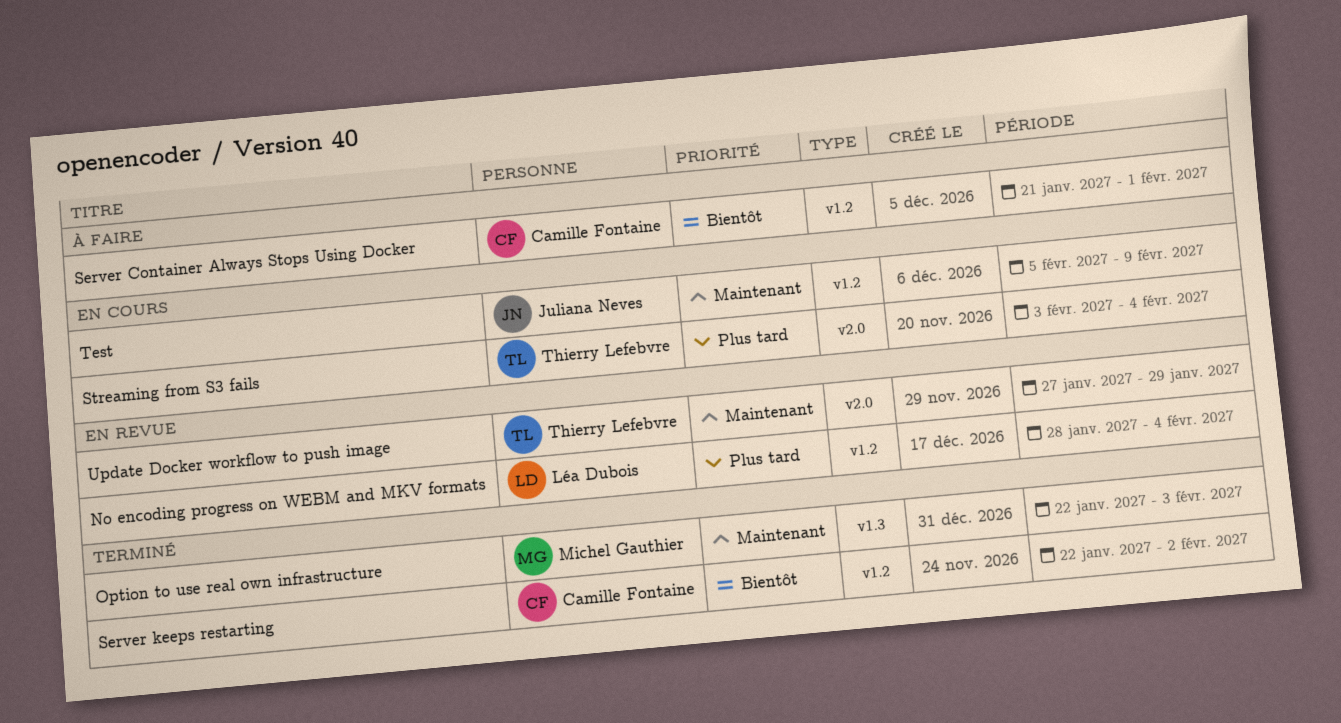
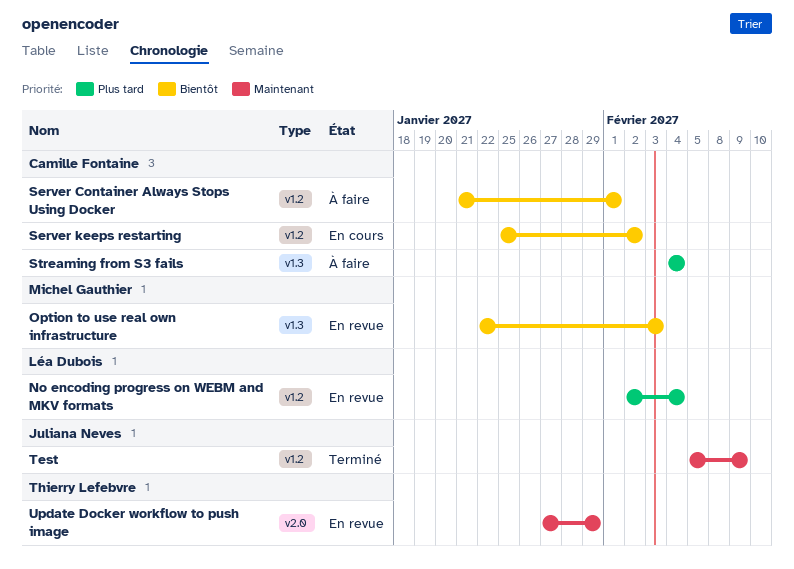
No encoding progress on WEBM and MKV formats, start: Jan 28 -> Feb 2
Option to use real own infrastructure, status: Terminé -> En revue
Option to use real own infrastructure, priority: Maintenant -> Bientôt
Server keeps restarting, status: Terminé -> En cours
Server keeps restarting, start: Jan 22 -> Jan 25
Streaming from S3 fails, status: En cours -> À faire
Streaming from S3 fails, owner: Thierry Lefebvre -> Camille Fontaine
Streaming from S3 fails, label: v2.0 -> v1.3
Streaming from S3 fails, start: Feb 3 -> Feb 4
Test, status: En cours -> Terminé

